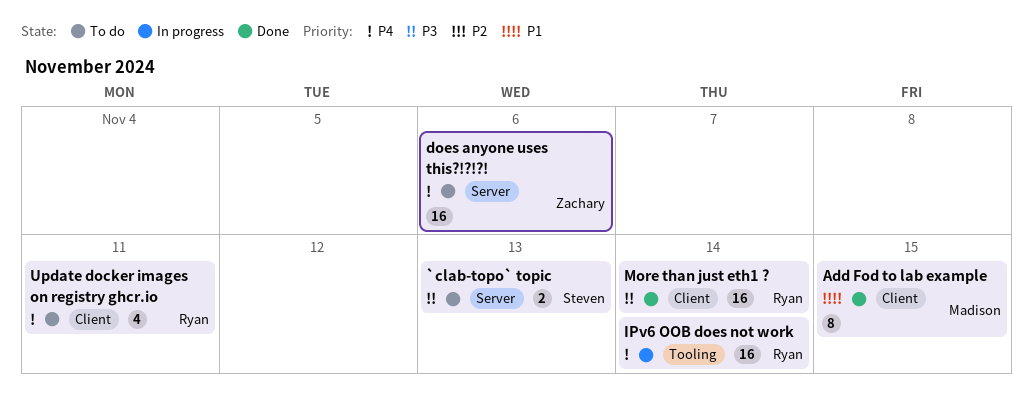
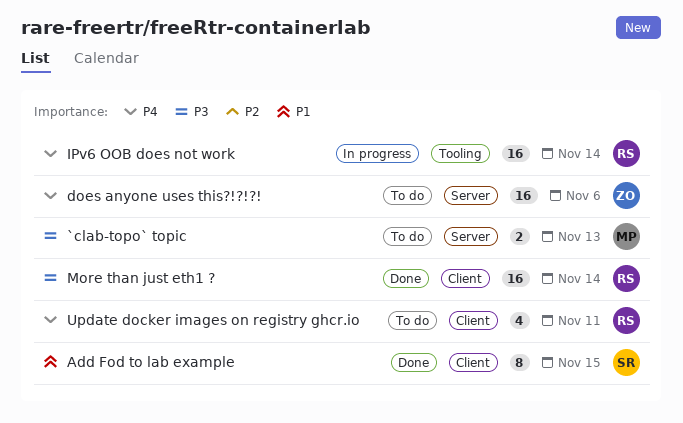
`clab-topo` topic, owner: Steven -> Madison
Add Fod to lab example, owner: Madison -> Steven

